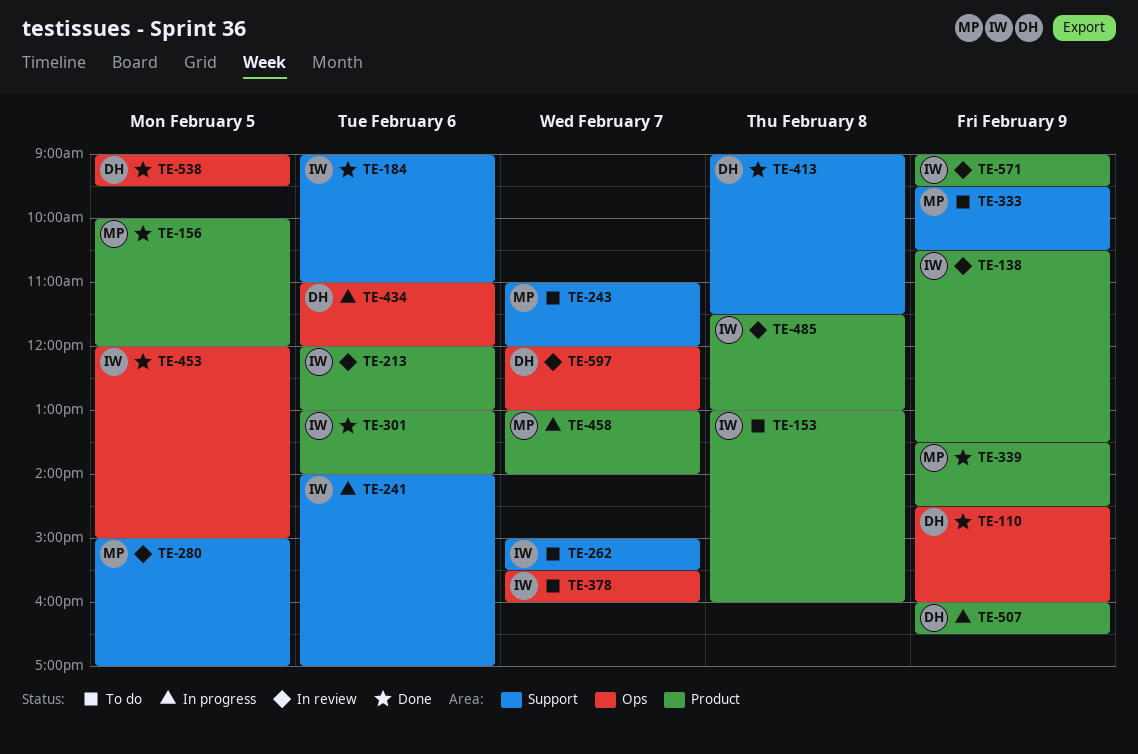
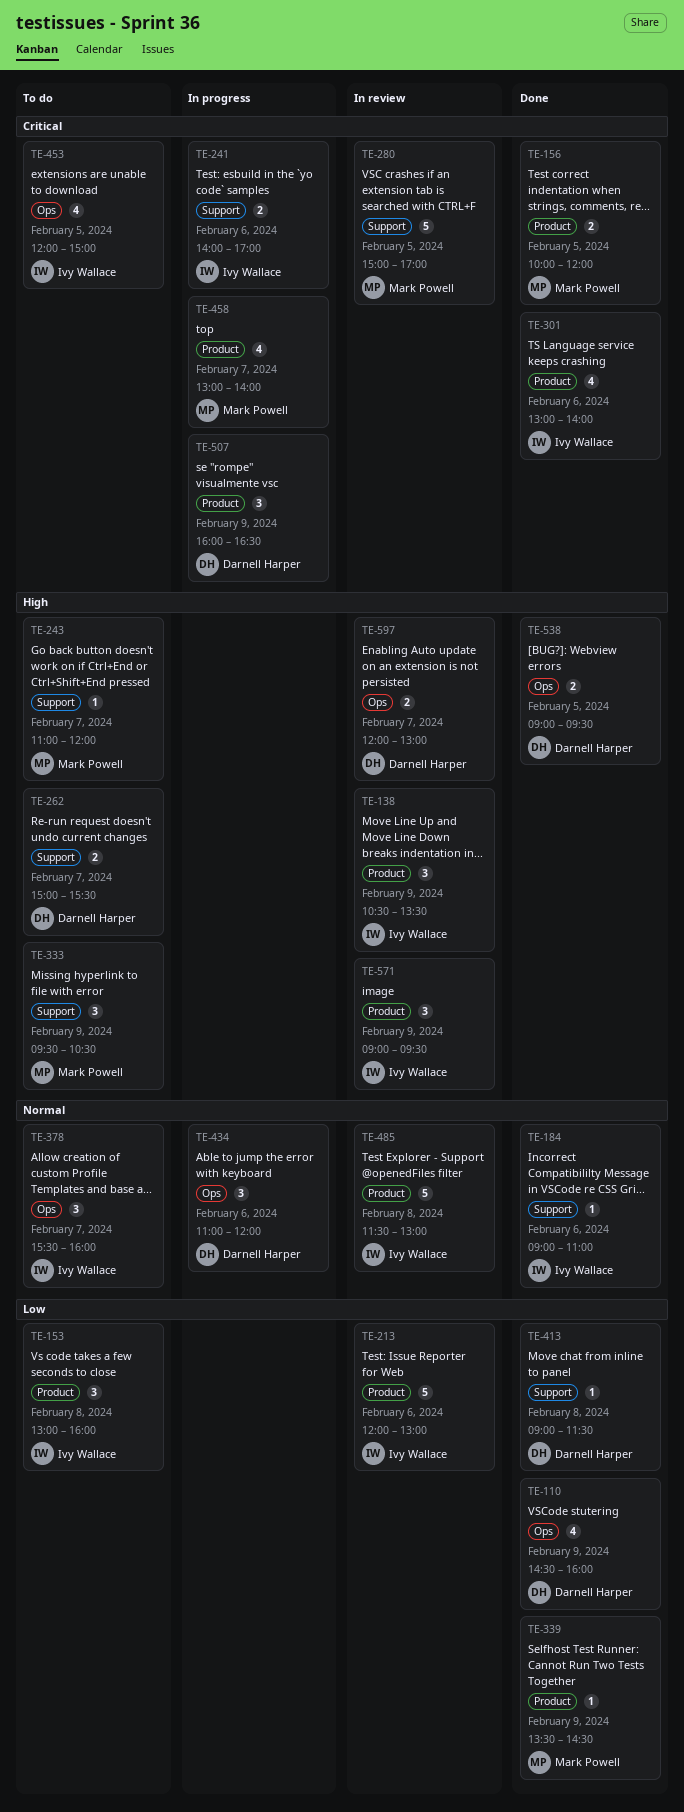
TE-262, owner: Ivy Wallace -> Darnell Harper
TE-453, status: Done -> To do

